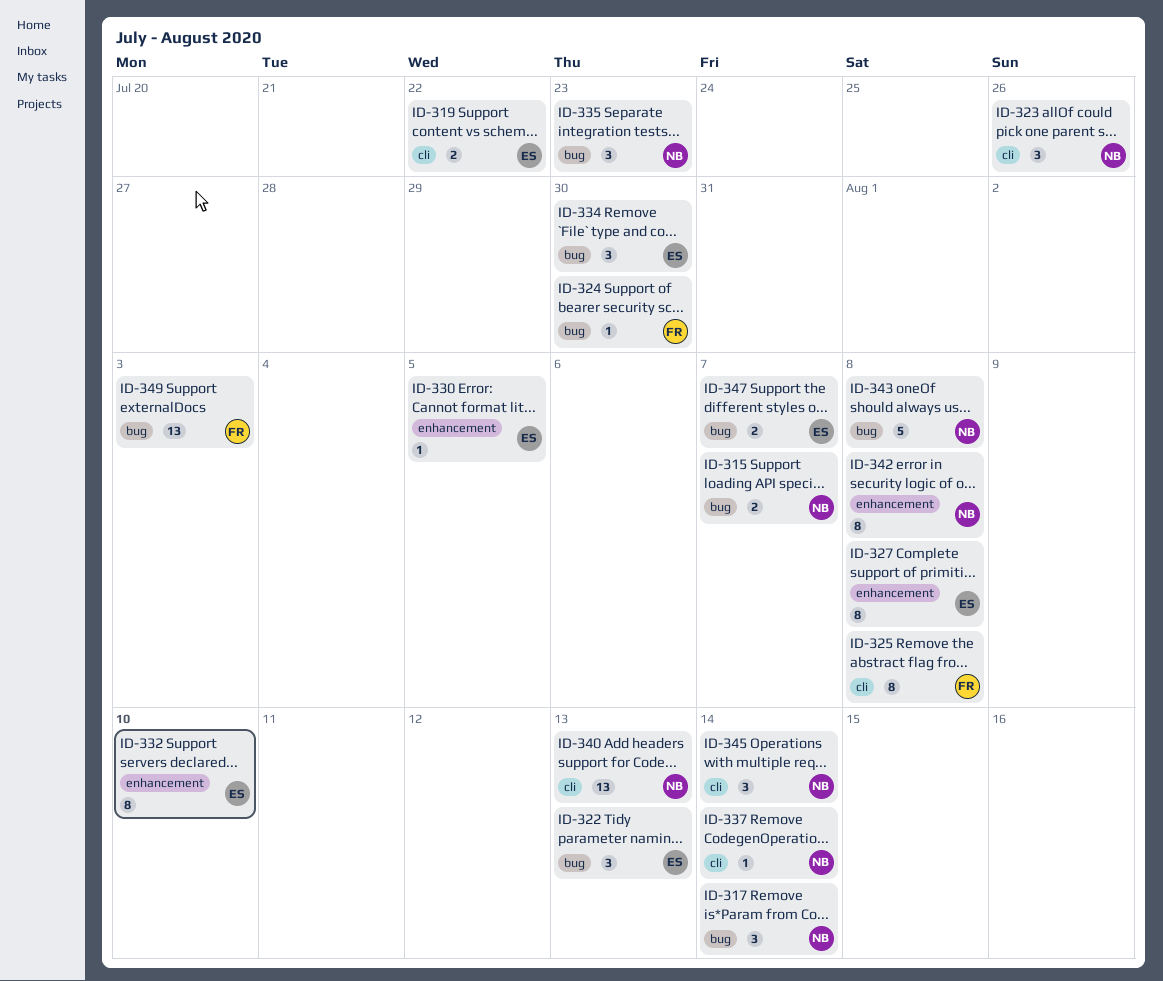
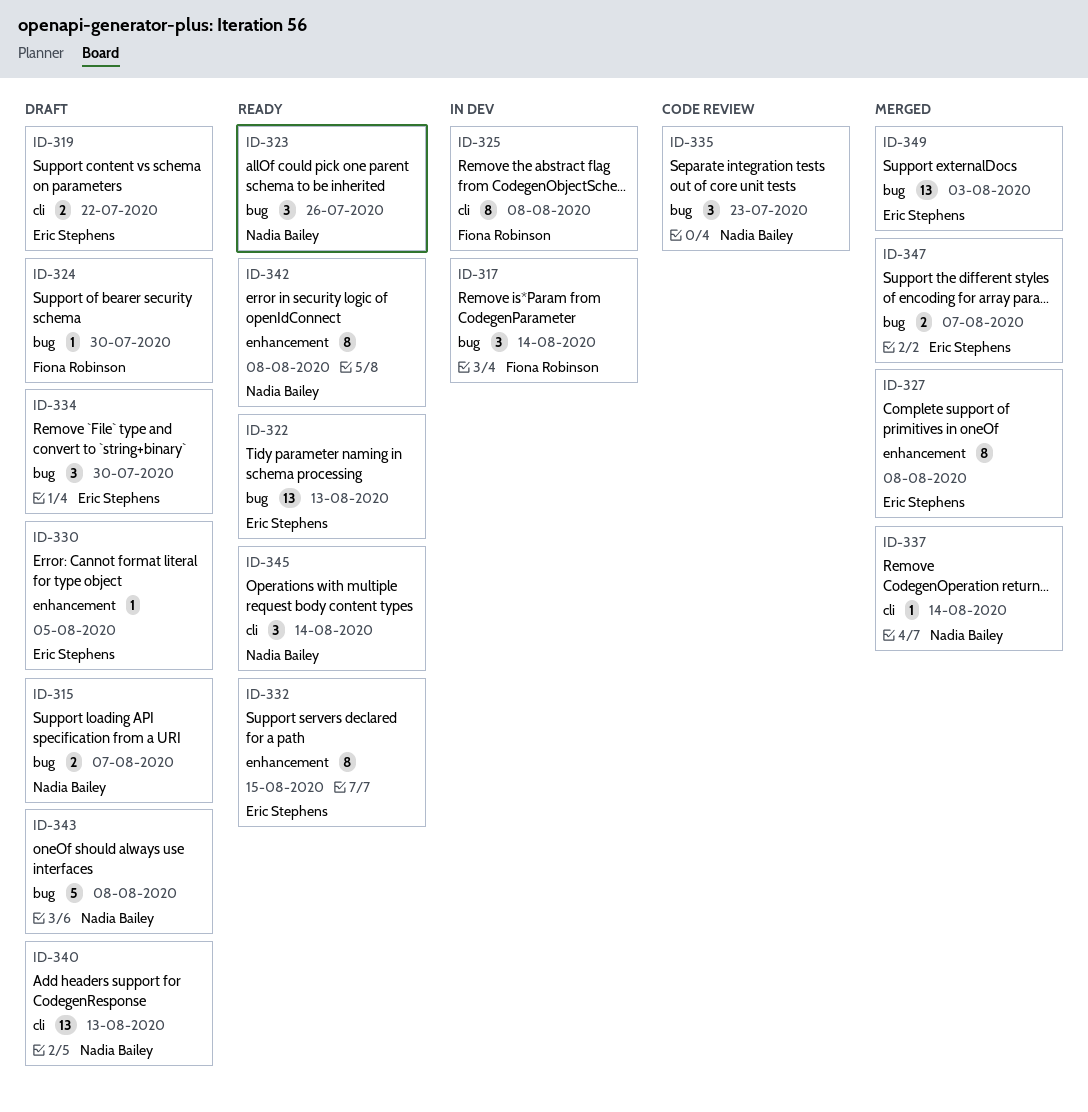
ID-317, owner: Nadia Bailey -> Fiona Robinson
ID-322, estimate: 3 -> 13
ID-323, label: cli -> bug
ID-332, due: Aug 10 -> Aug 15
ID-349, owner: Fiona Robinson -> Eric Stephens

